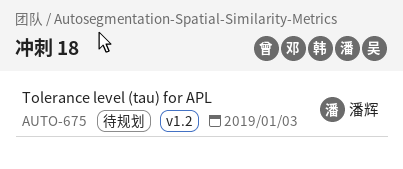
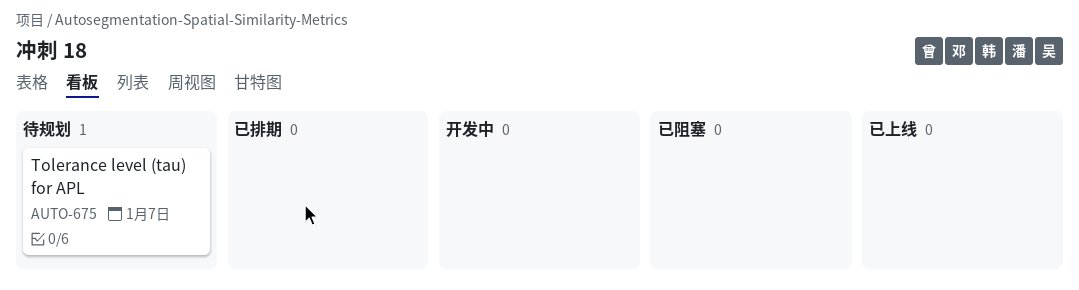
AUTO-675, due: Jan 3 -> Jan 7

